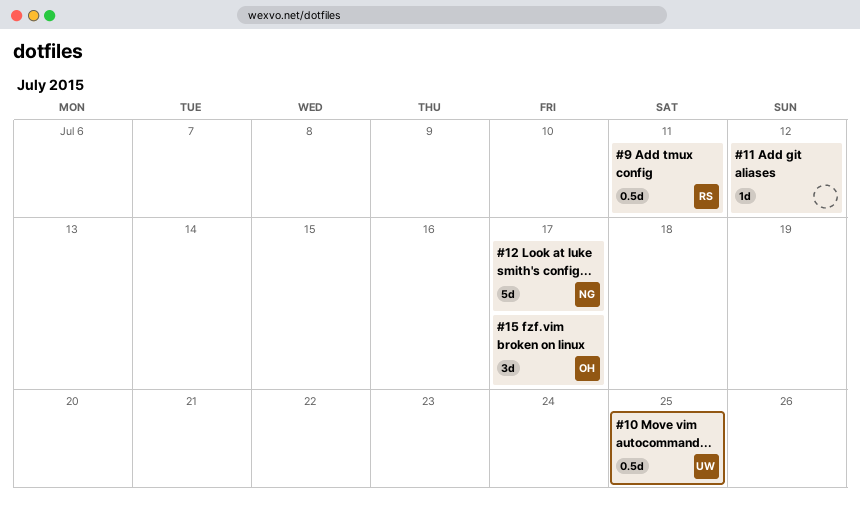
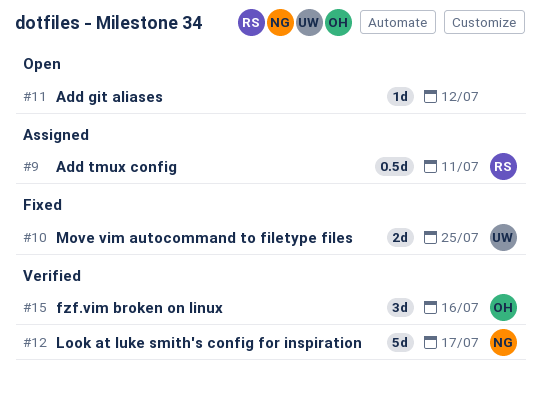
#10, estimate: 0.5d -> 2d
#15, due: Jul 17 -> Jul 16

